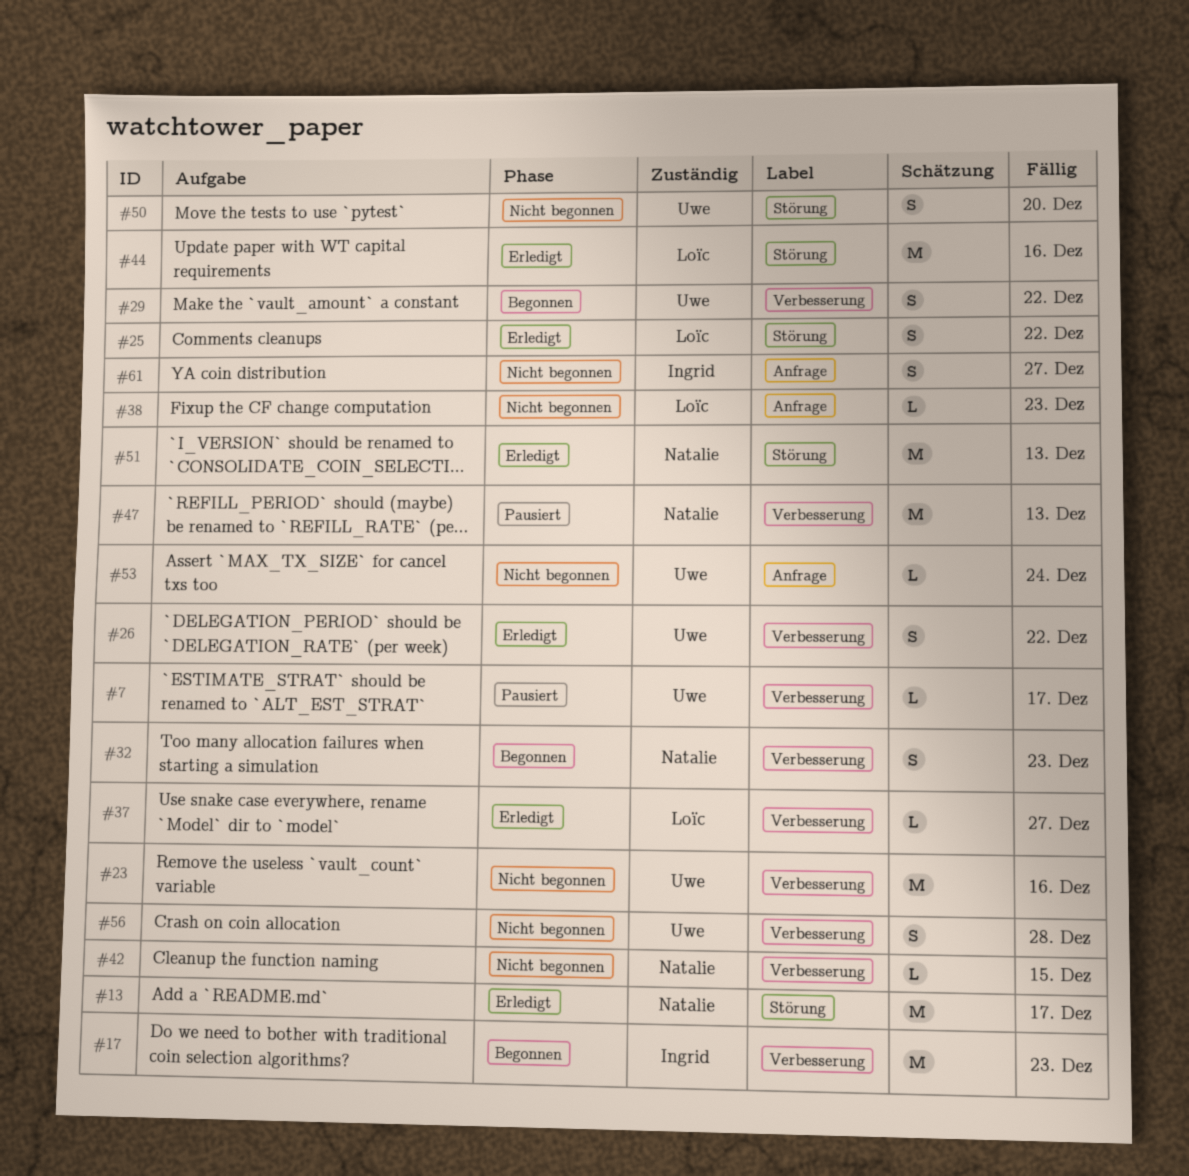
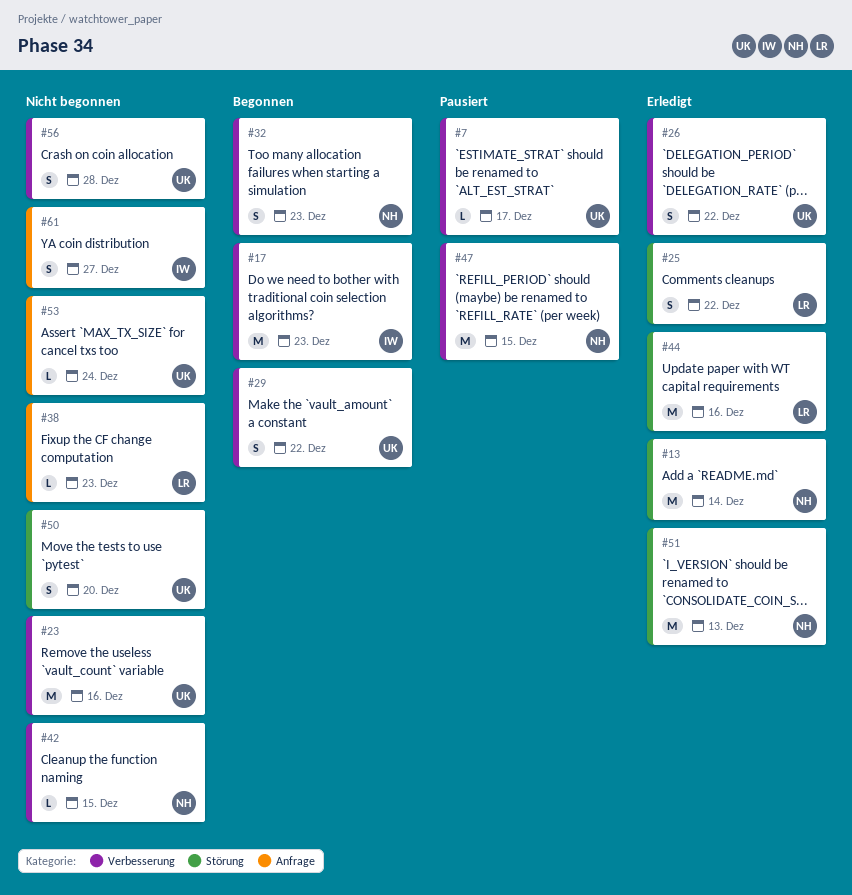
#13, due: Dec 17 -> Dec 14
#37: present -> none
#47, due: Dec 13 -> Dec 15

